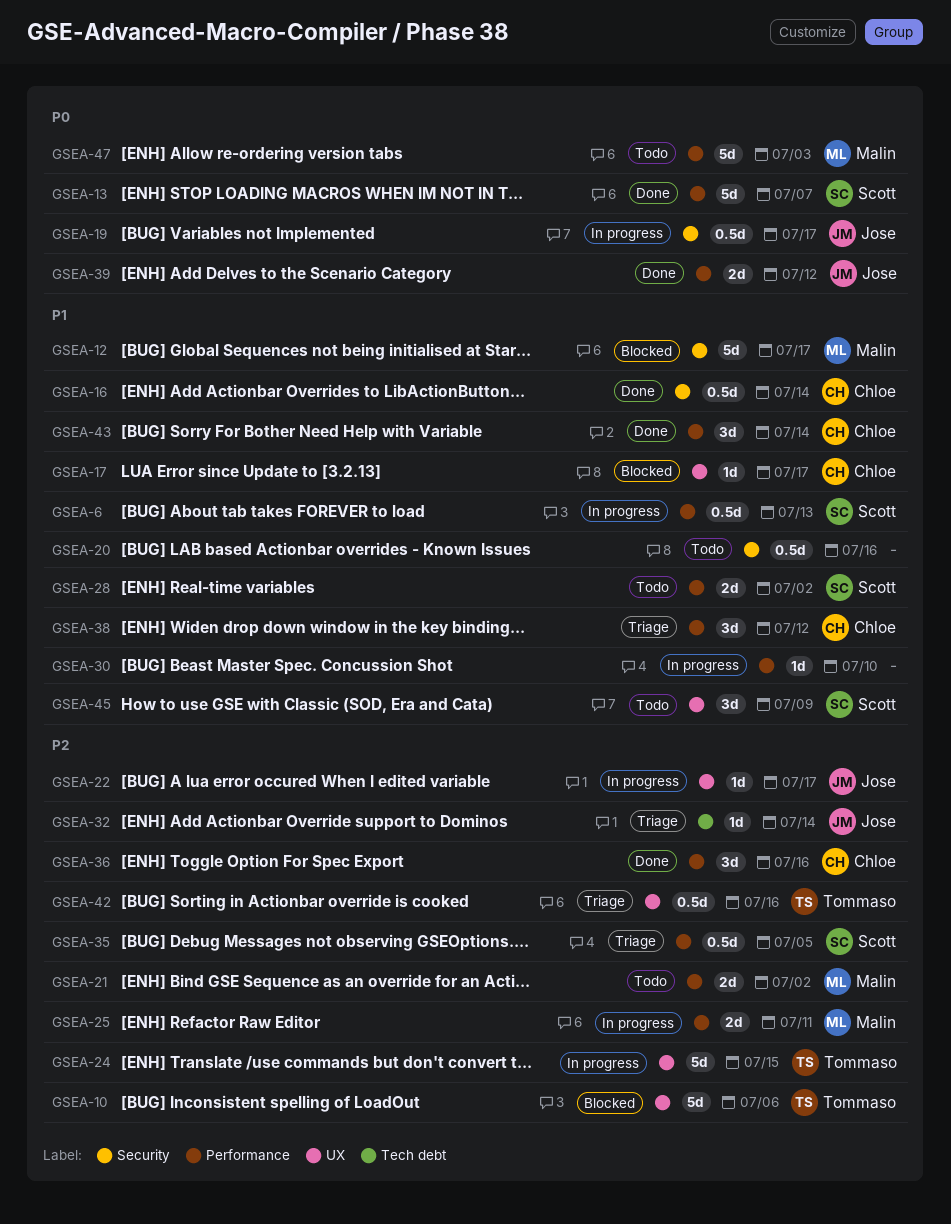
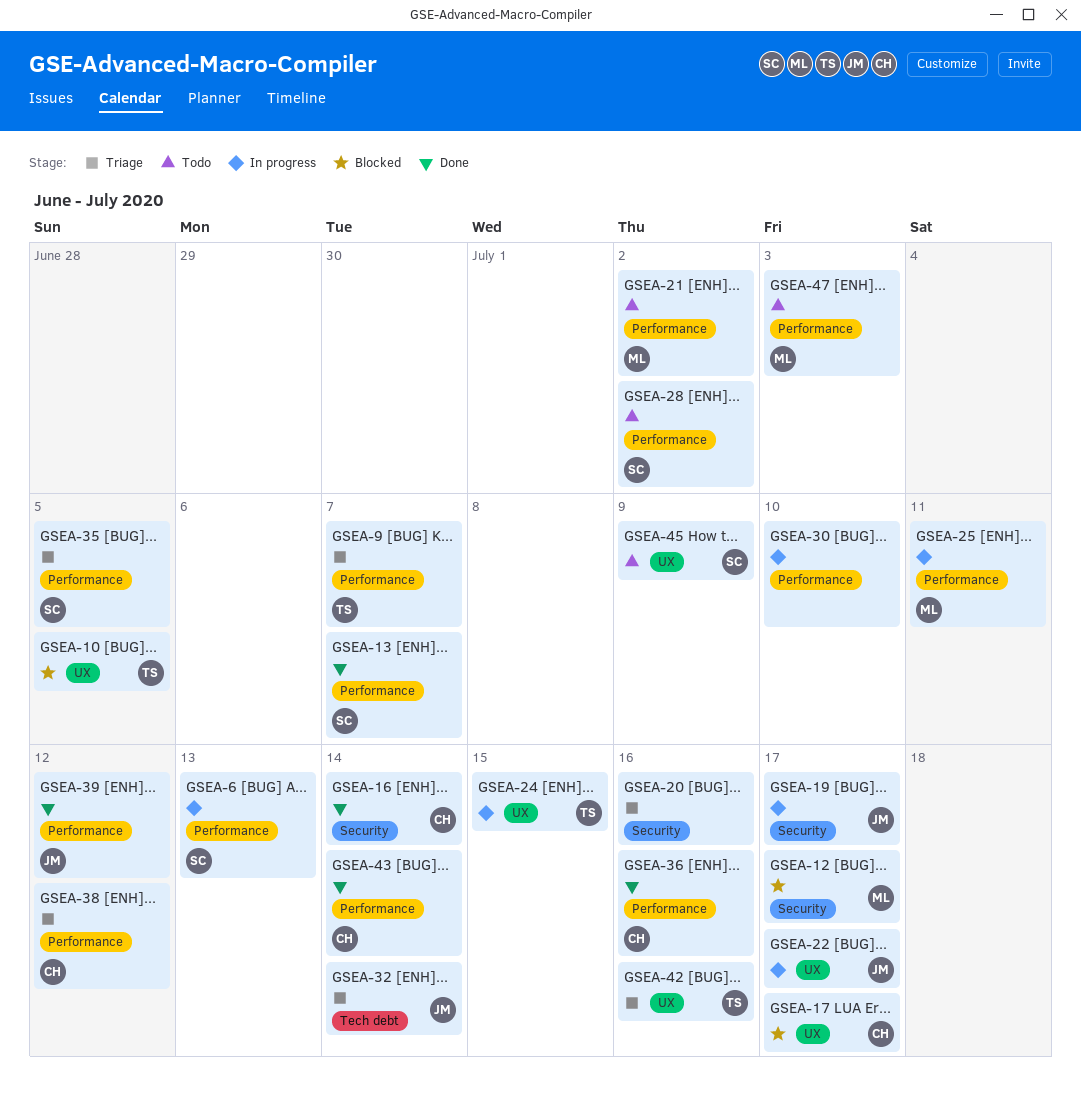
GSEA-9: none -> present
GSEA-10, due: Jul 6 -> Jul 5
GSEA-20, status: Todo -> Triage

